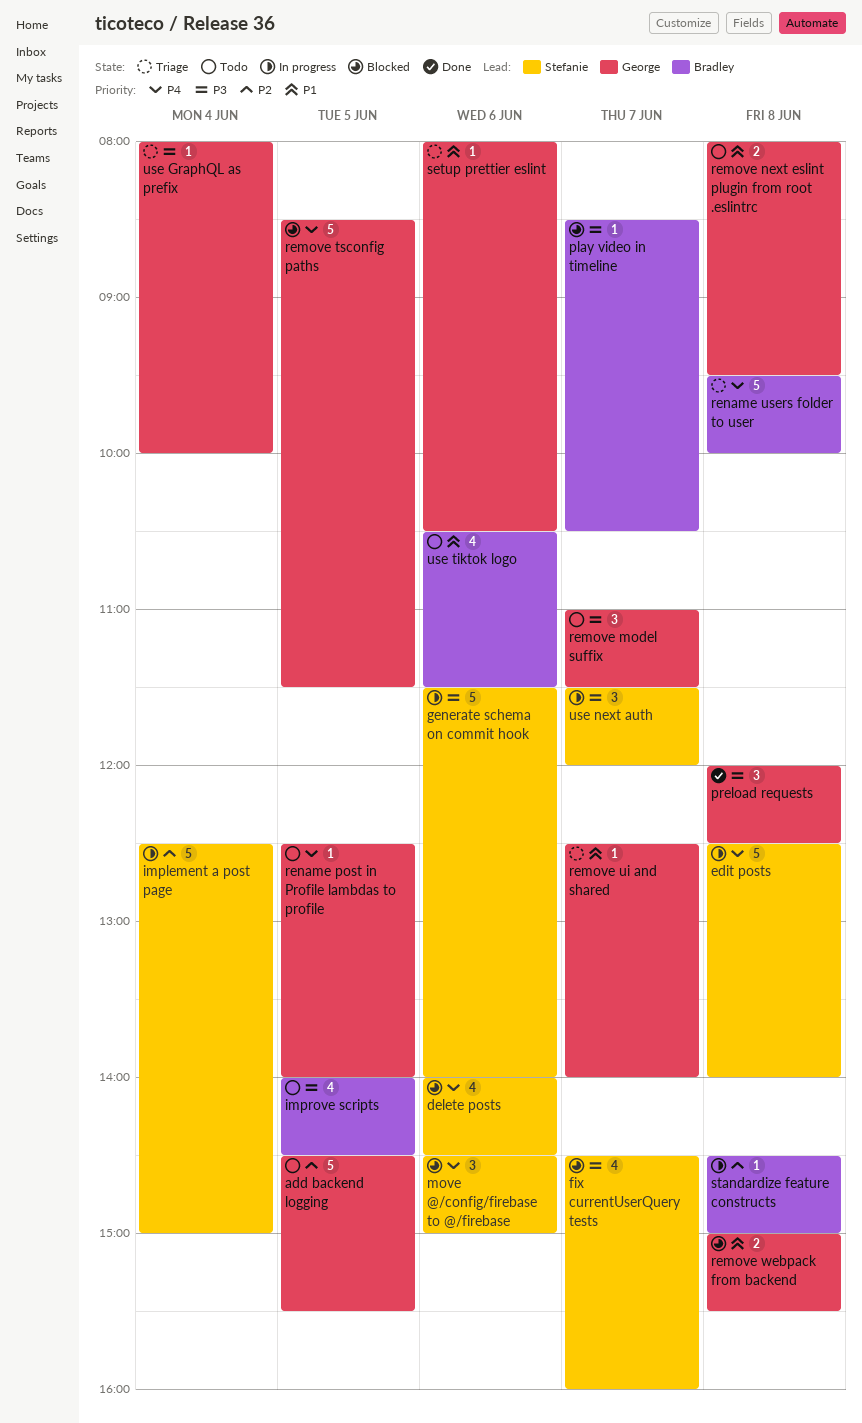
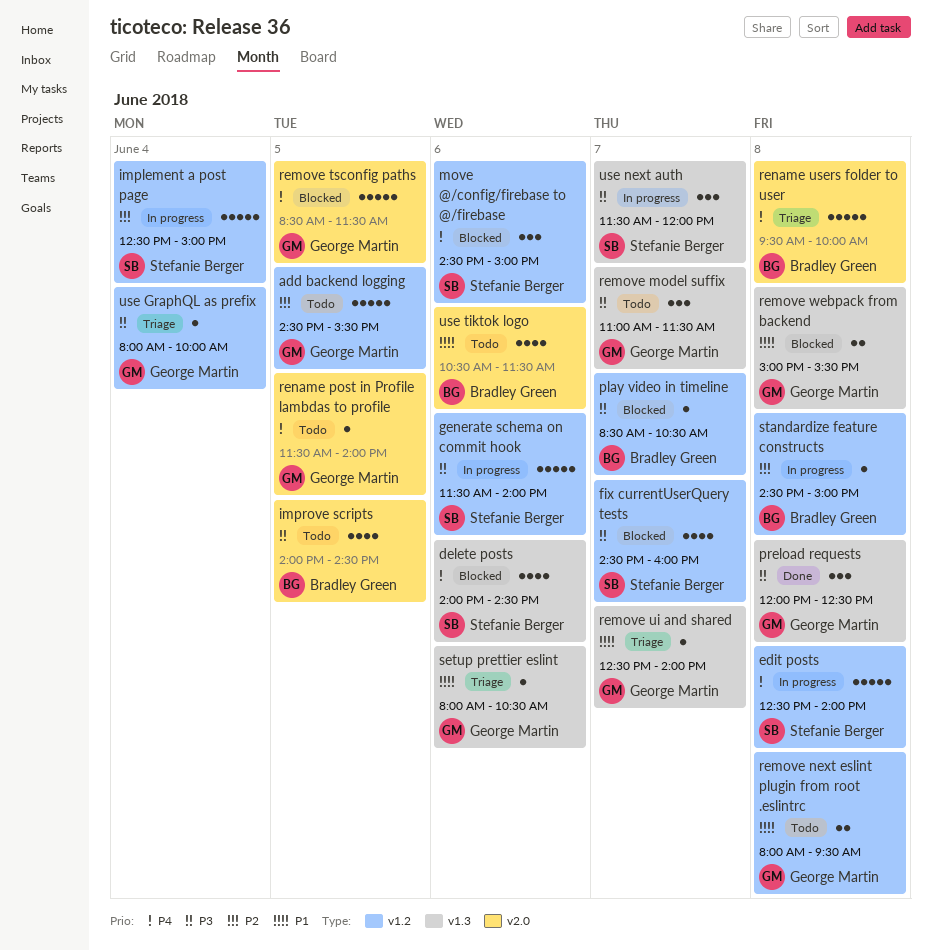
rename post in Profile lambdas to profile, begins: 12:30 -> 11:30

